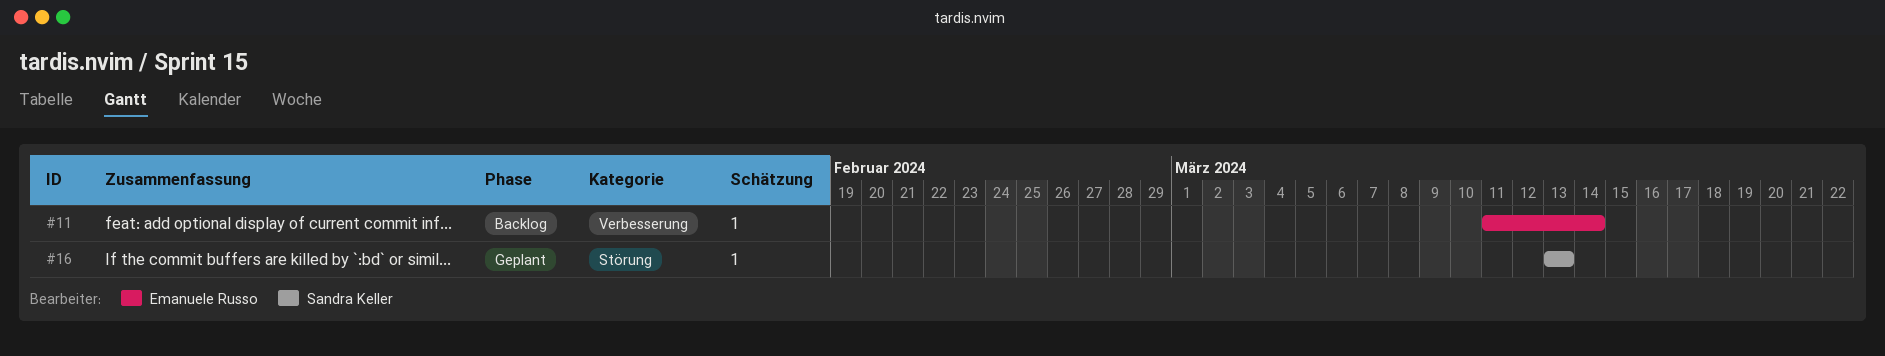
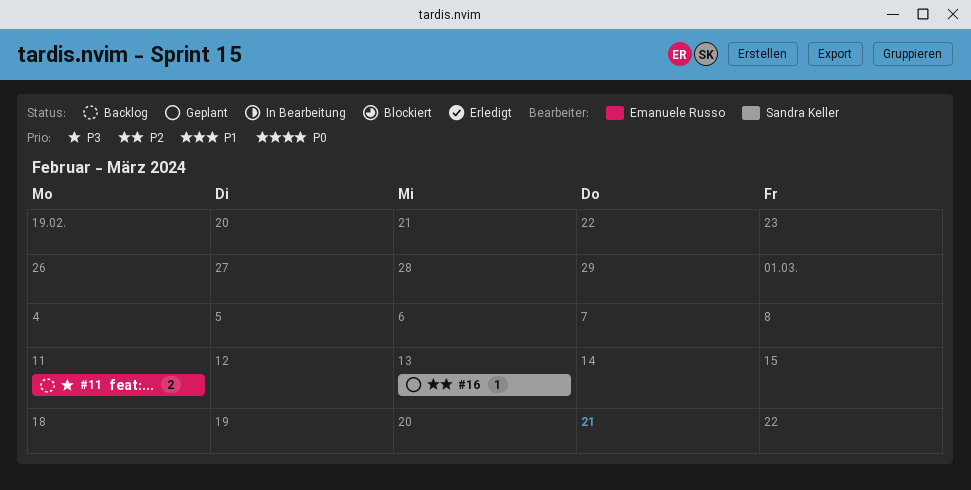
#11, estimate: 1 -> 2
#11, due: Mar 14 -> Mar 11

